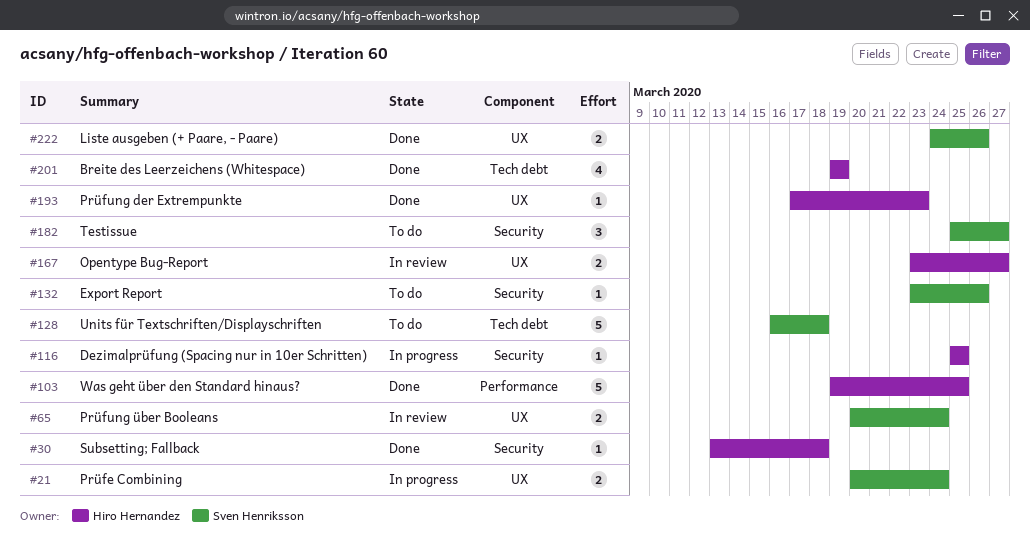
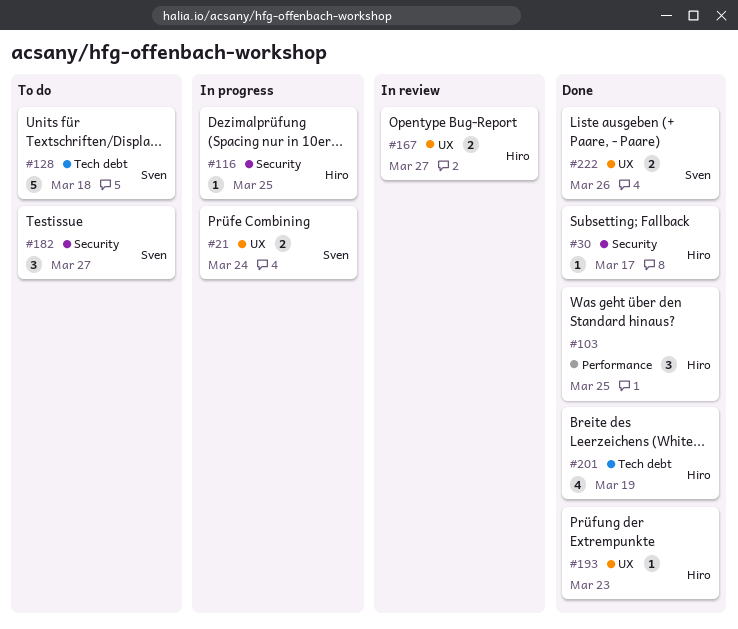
#30, due: Mar 18 -> Mar 17
#65: present -> none
#103, estimate: 5 -> 3
#132: present -> none

